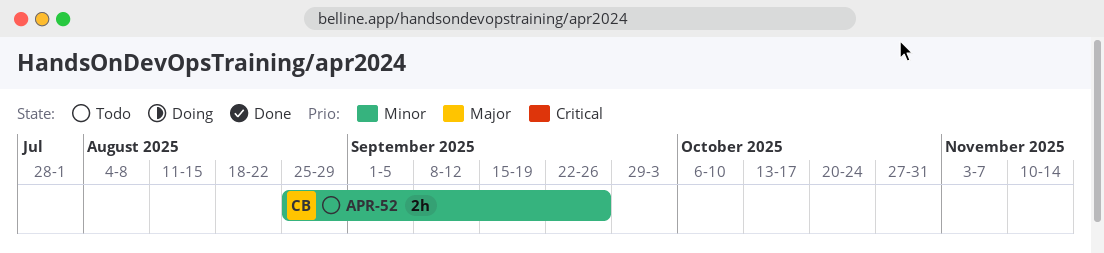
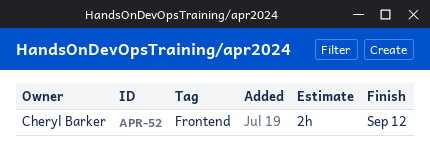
APR-52, due: Sep 26 -> Sep 12

